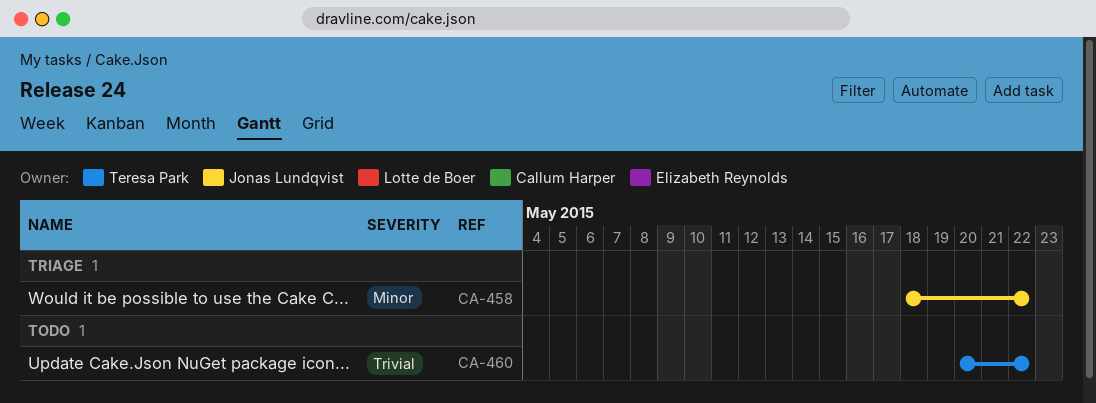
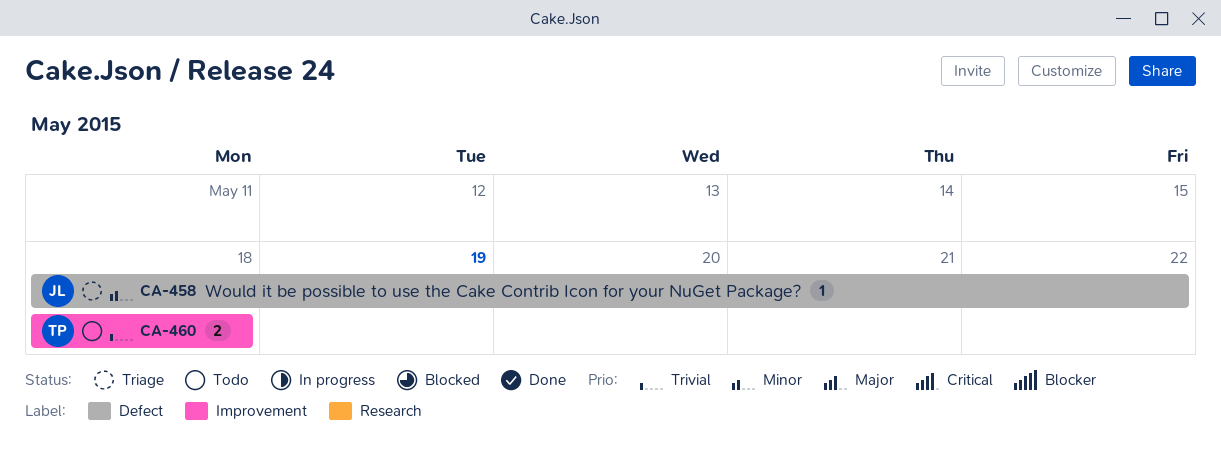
CA-460, start: May 20 -> May 18
CA-460, due: May 22 -> May 18

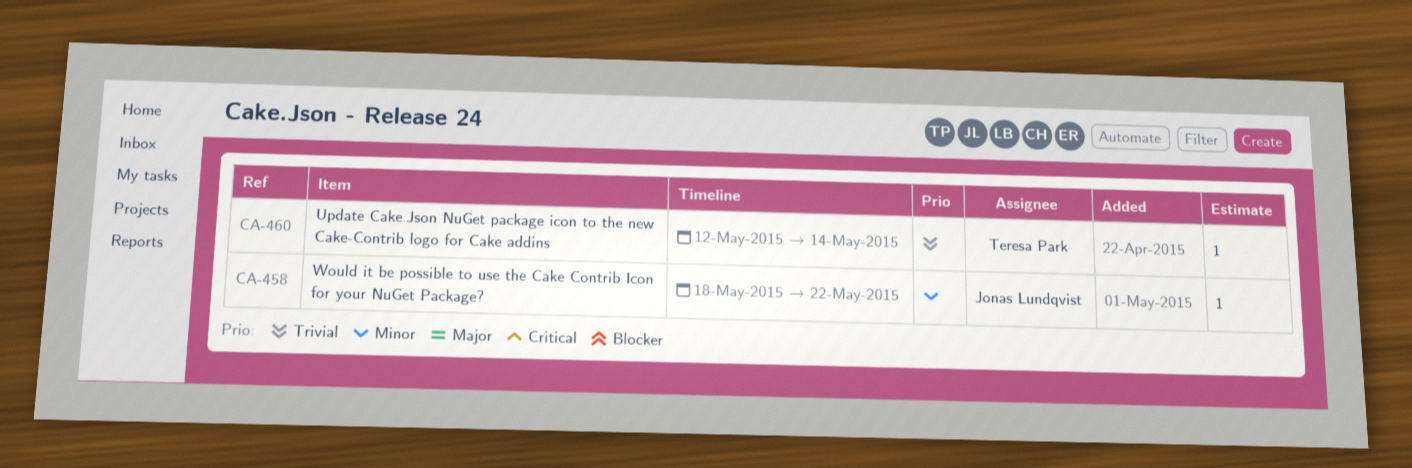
CA-460, estimate: 2 -> 1
CA-460, start: May 18 -> May 12
CA-460, due: May 18 -> May 14

